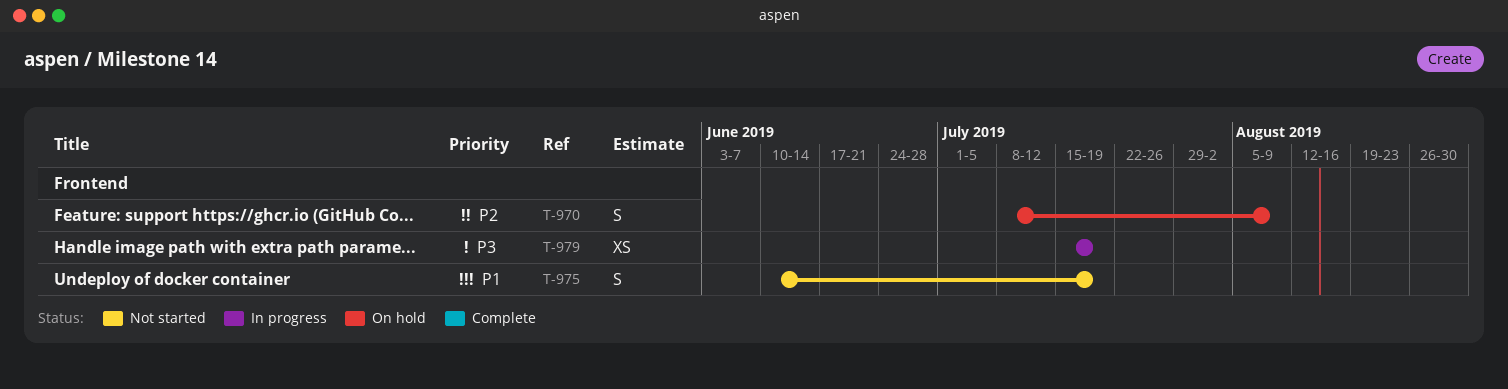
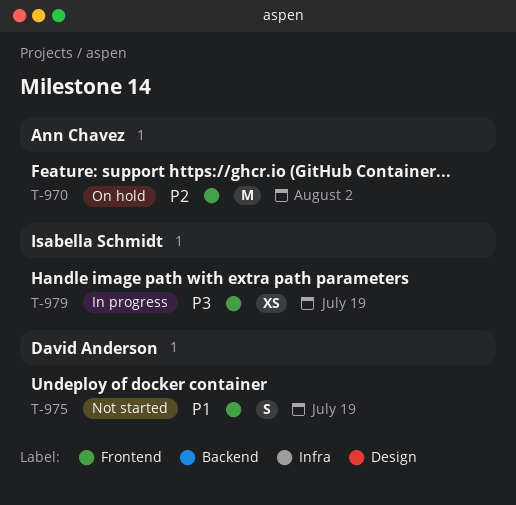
T-970, estimate: S -> M
T-970, due: Aug 9 -> Aug 2

